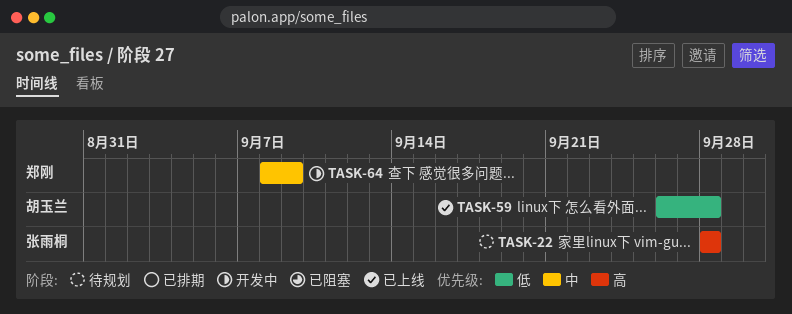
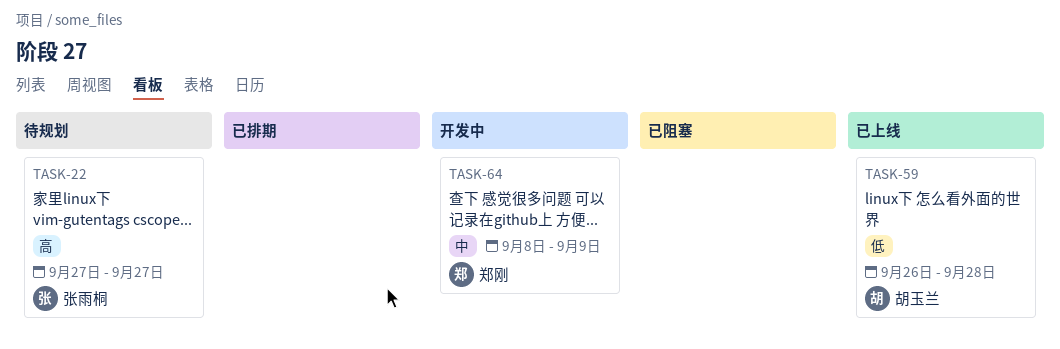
TASK-22, start: Sep 28 -> Sep 27
TASK-22, due: Sep 28 -> Sep 27

